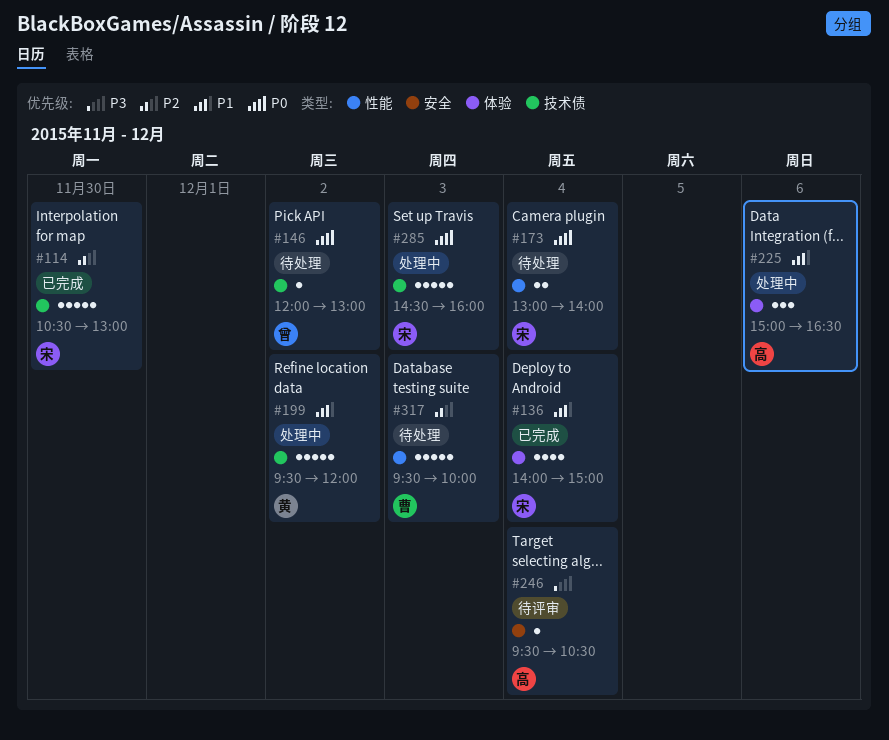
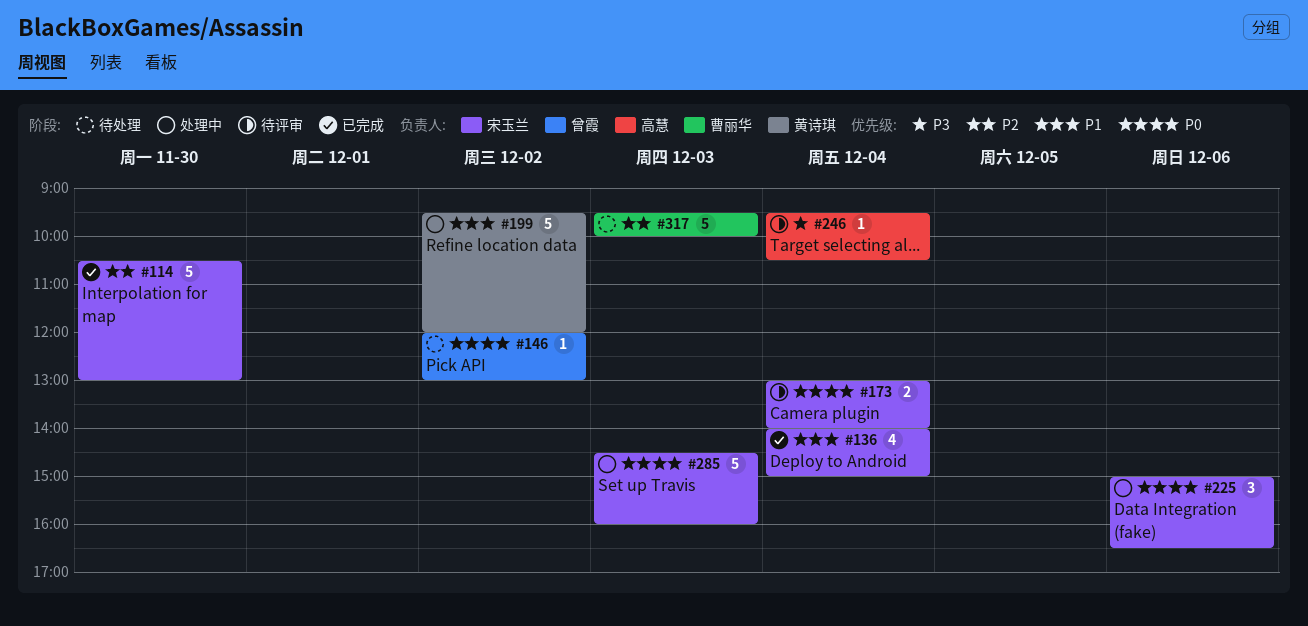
#173, status: 待处理 -> 待评审
#225, owner: 高慧 -> 宋玉兰
#225, priority: P1 -> P0

